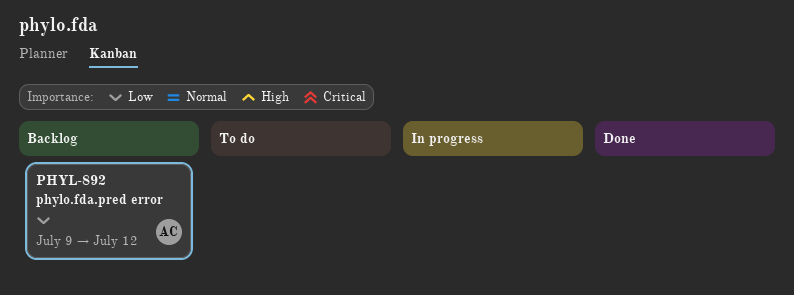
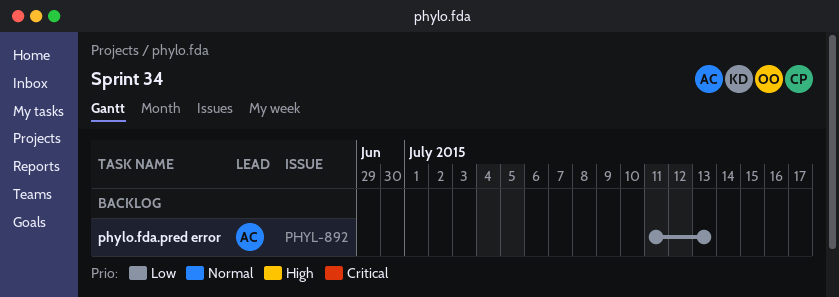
PHYL-892, start: Jul 9 -> Jul 11
PHYL-892, due: Jul 12 -> Jul 13

